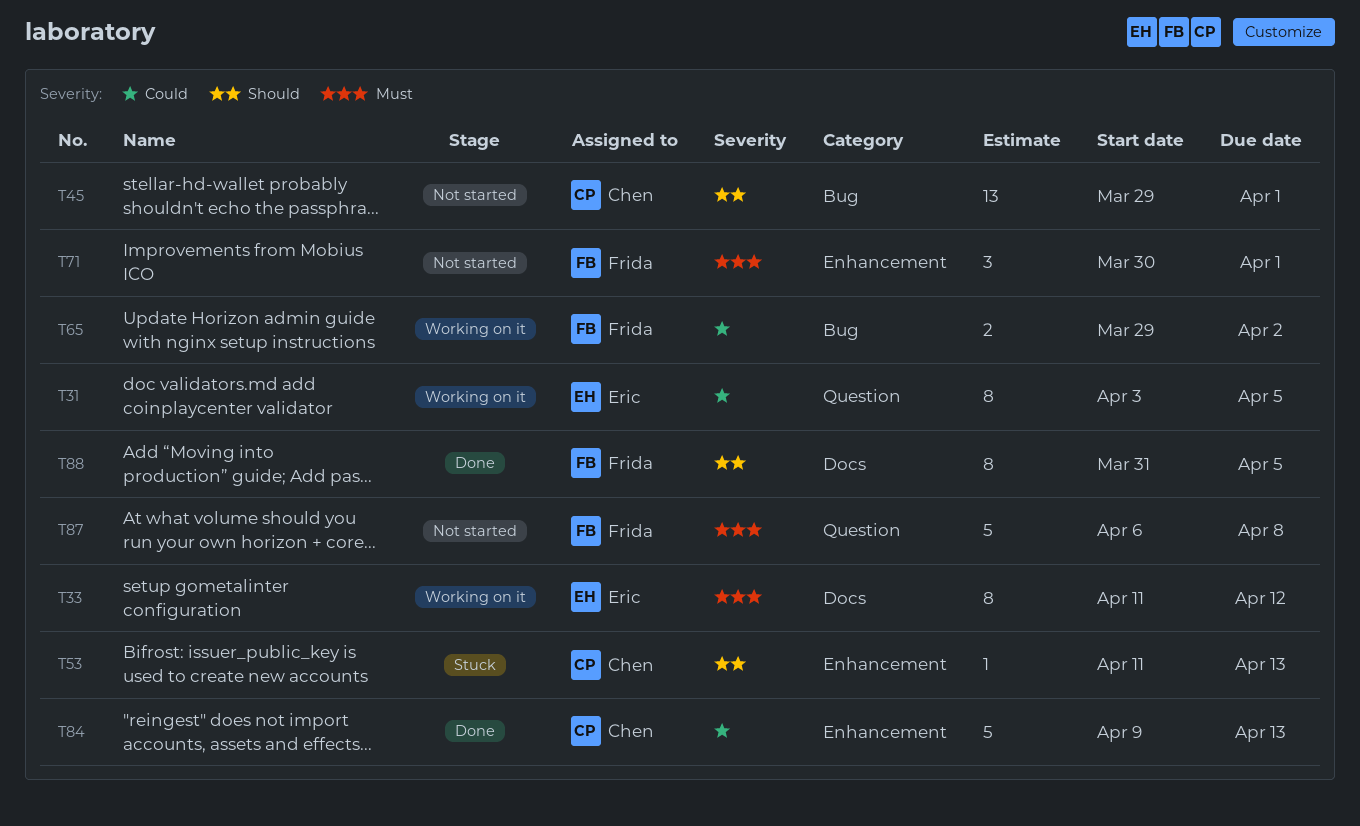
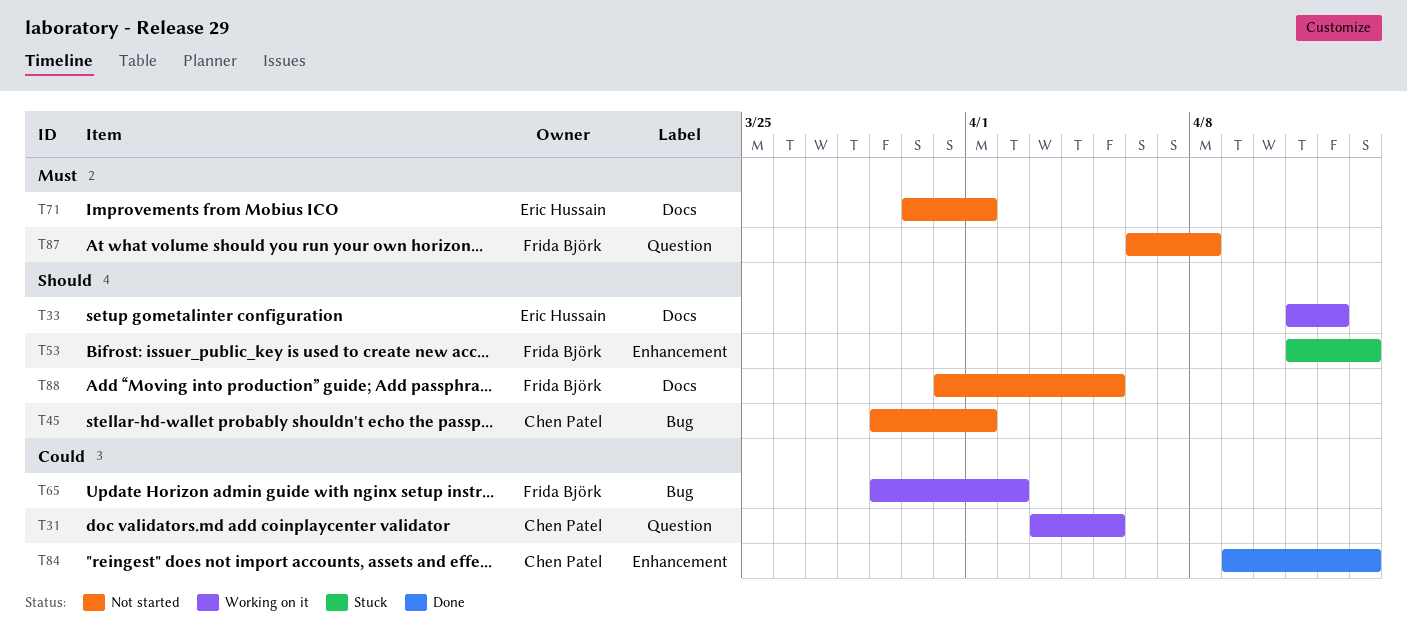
T31, owner: Eric Hussain -> Chen Patel
T33, priority: Must -> Should
T53, owner: Chen Patel -> Frida Björk
T71, owner: Frida Björk -> Eric Hussain
T71, label: Enhancement -> Docs
T88, status: Done -> Not started

